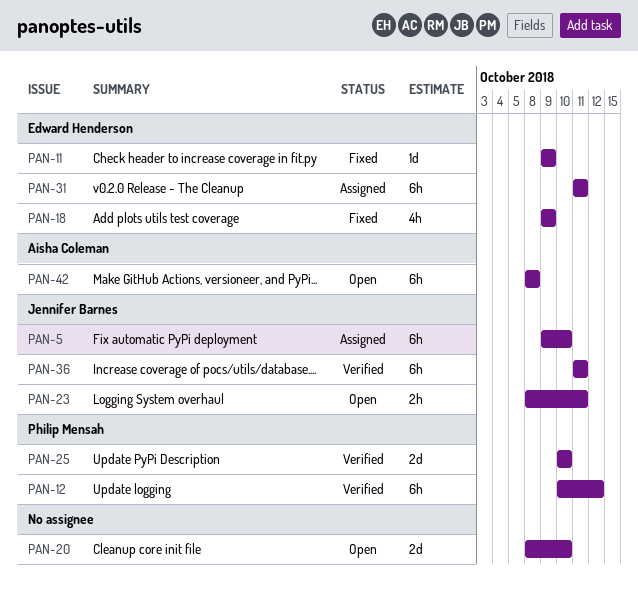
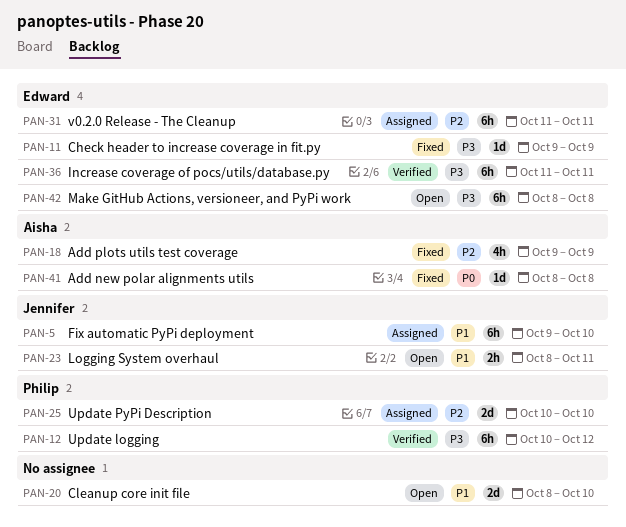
PAN-18, owner: Edward Henderson -> Aisha Coleman
PAN-25, status: Verified -> Assigned
PAN-36, owner: Jennifer Barnes -> Edward Henderson
PAN-41: none -> present
PAN-42, owner: Aisha Coleman -> Edward Henderson

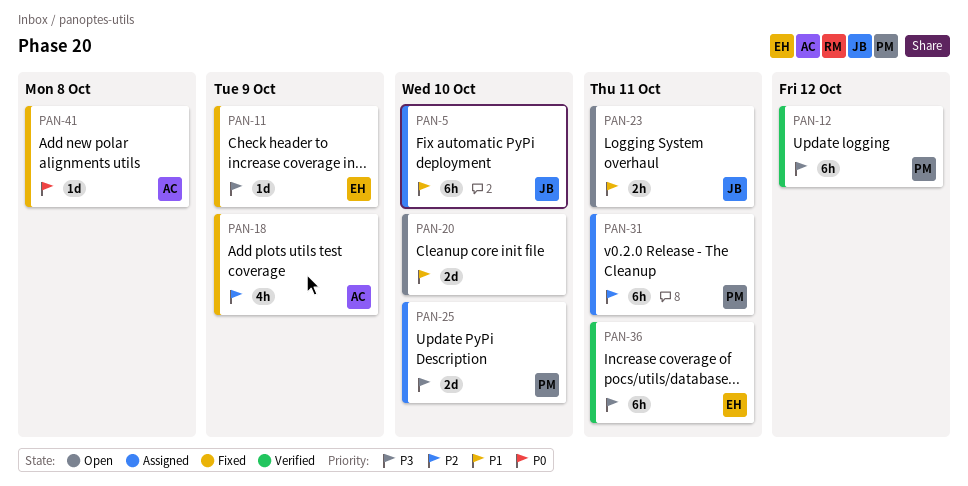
PAN-25, priority: P2 -> P3
PAN-31, owner: Edward -> Philip
PAN-42: present -> none

